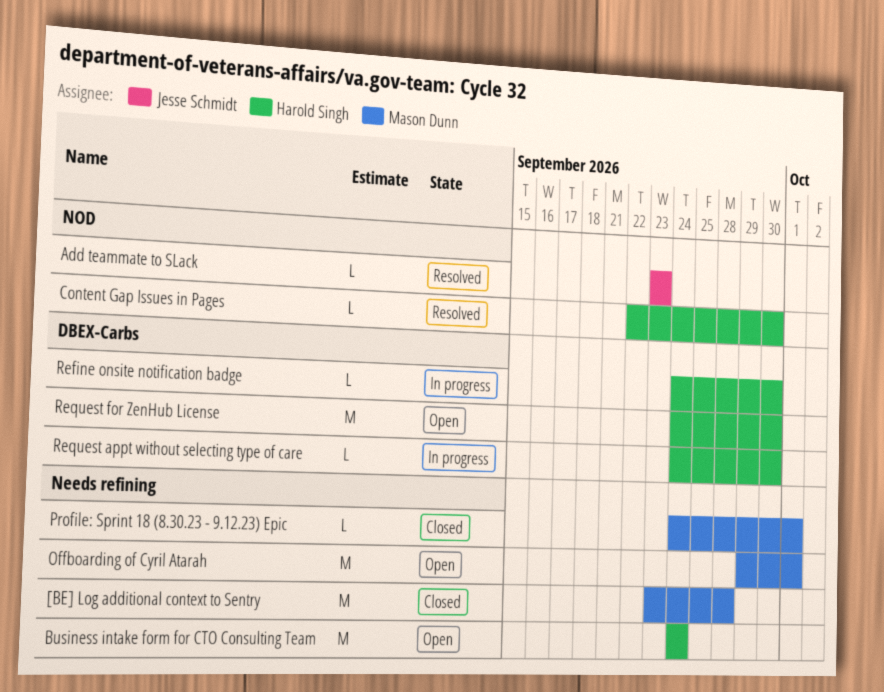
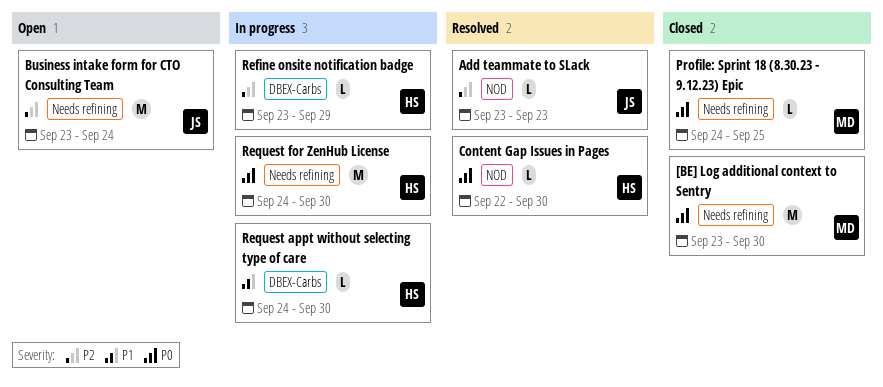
[BE] Log additional context to Sentry, due: Sep 28 -> Sep 30
Business intake form for CTO Consulting Team, owner: Harold Singh -> Jesse Schmidt
Business intake form for CTO Consulting Team, start: Sep 24 -> Sep 23
Offboarding of Cyril Atarah: present -> none
Profile: Sprint 18 (8.30.23 - 9.12.23) Epic, due: Oct 1 -> Sep 25
Refine onsite notification badge, start: Sep 24 -> Sep 23
Refine onsite notification badge, due: Sep 30 -> Sep 29
Request for ZenHub License, status: Open -> In progress
Request for ZenHub License, label: DBEX-Carbs -> Needs refining

